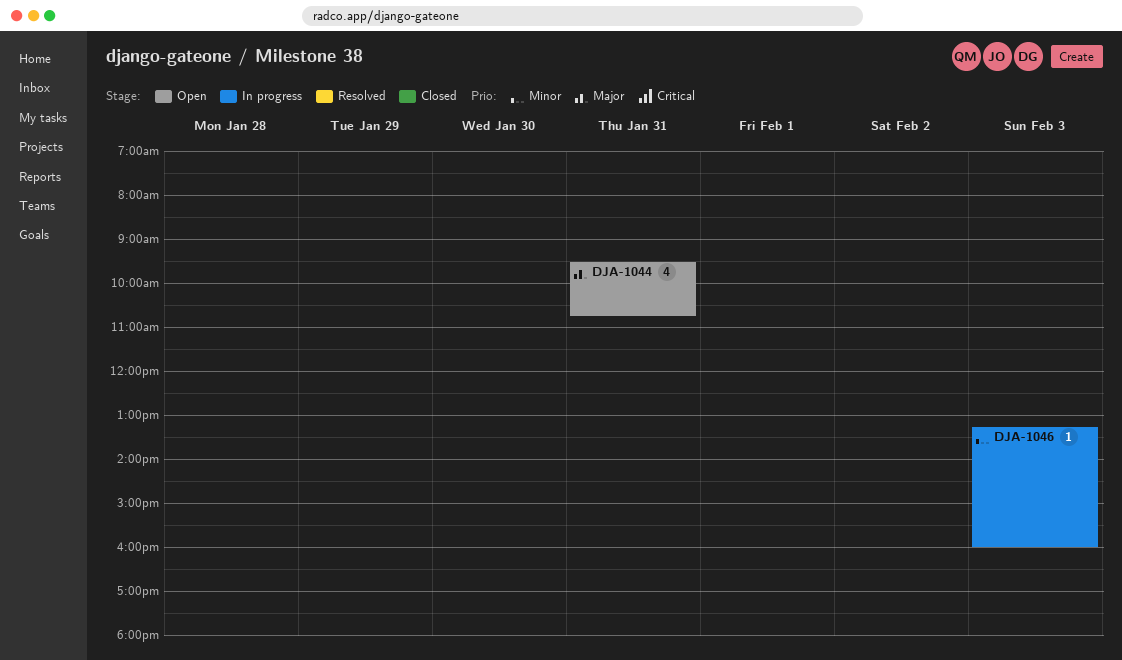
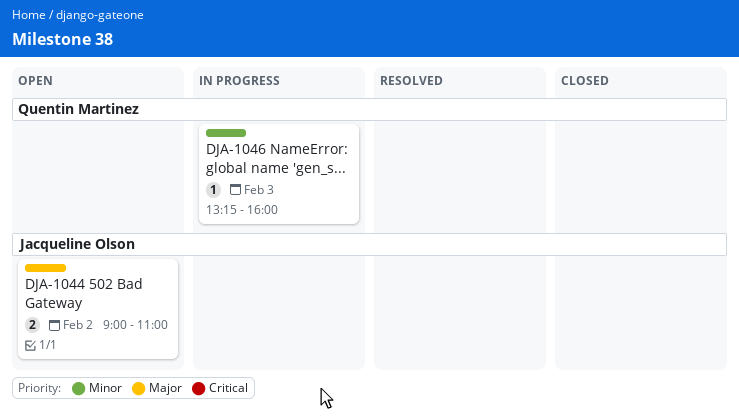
DJA-1044, estimate: 4 -> 2
DJA-1044, day: Jan 31 -> Feb 2
DJA-1044, begins: 09:30 -> 09:00
DJA-1044, ends: 10:45 -> 11:00

